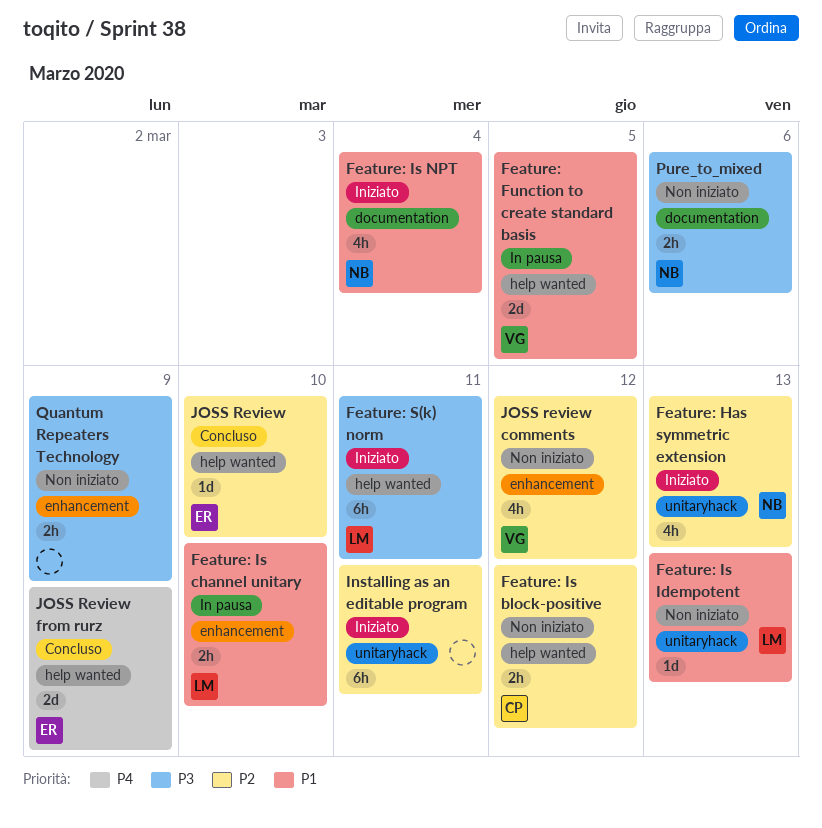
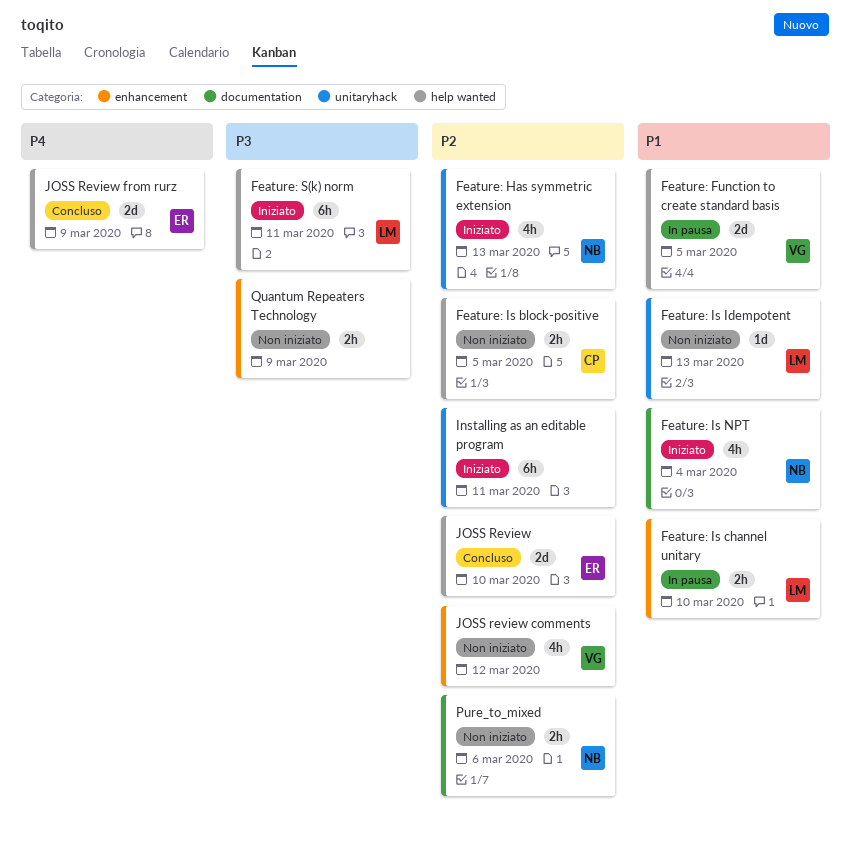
Feature: Is block-positive, due: Mar 12 -> Mar 5
JOSS Review, estimate: 1d -> 2d
Pure_to_mixed, priority: P3 -> P2

